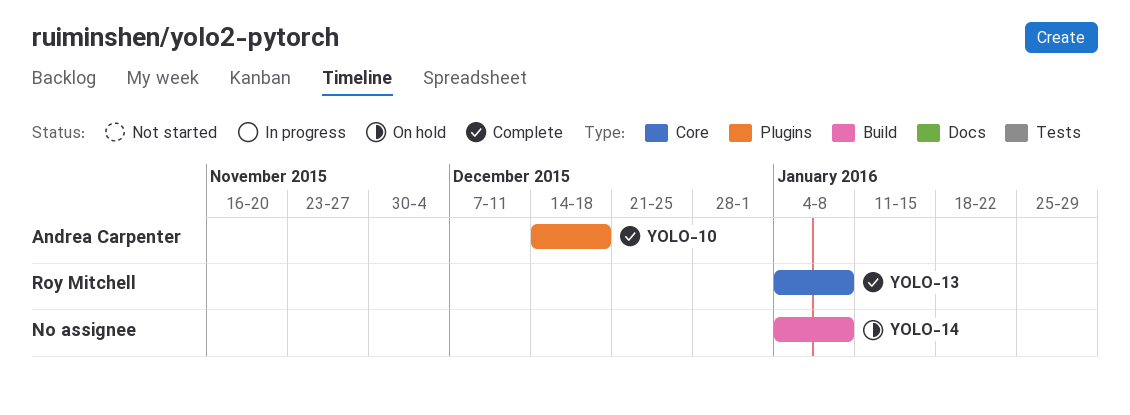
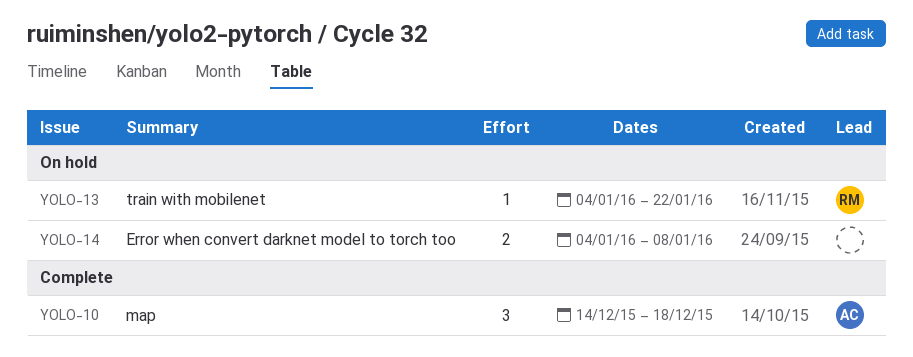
YOLO-13, status: Complete -> On hold
YOLO-13, due: Jan 8 -> Jan 22

